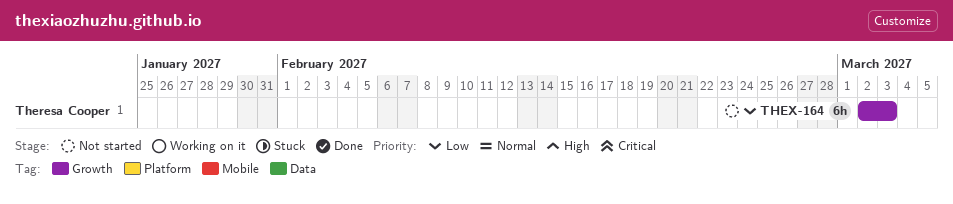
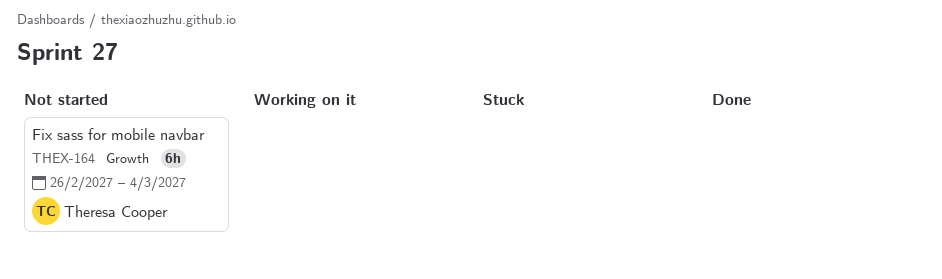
THEX-164, start: Mar 2 -> Feb 26
THEX-164, due: Mar 3 -> Mar 4

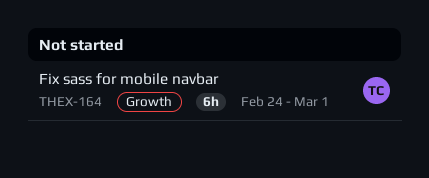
THEX-164, start: Feb 26 -> Feb 24
THEX-164, due: Mar 4 -> Mar 1

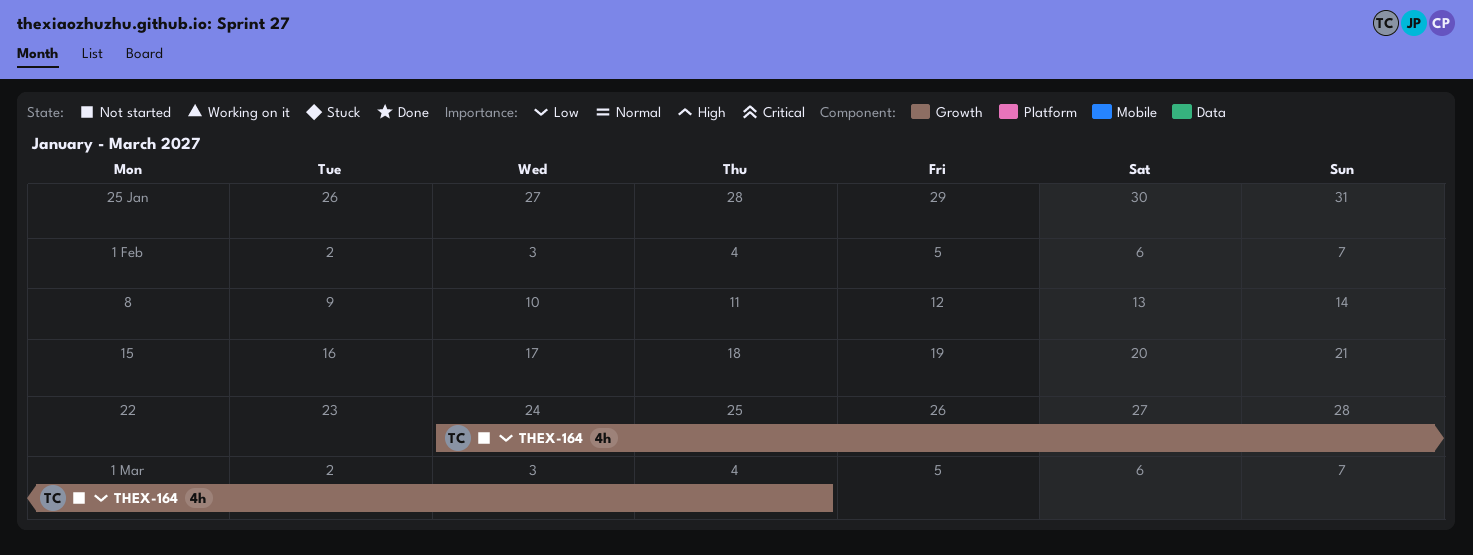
THEX-164, estimate: 6h -> 4h
THEX-164, due: Mar 1 -> Mar 4

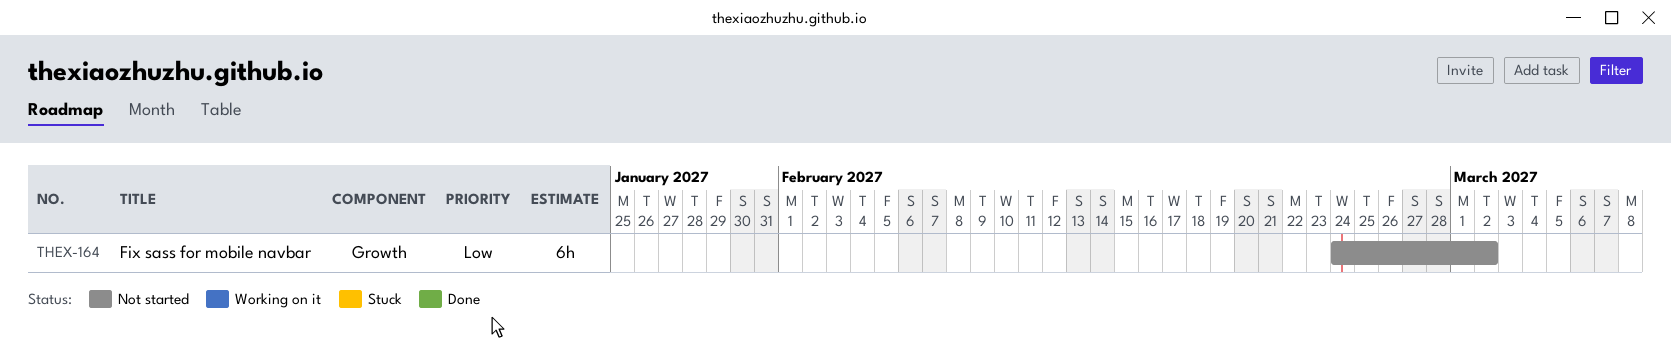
THEX-164, estimate: 4h -> 6h
THEX-164, due: Mar 4 -> Mar 2

